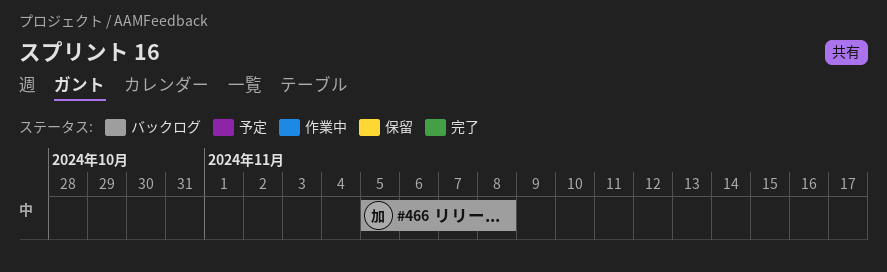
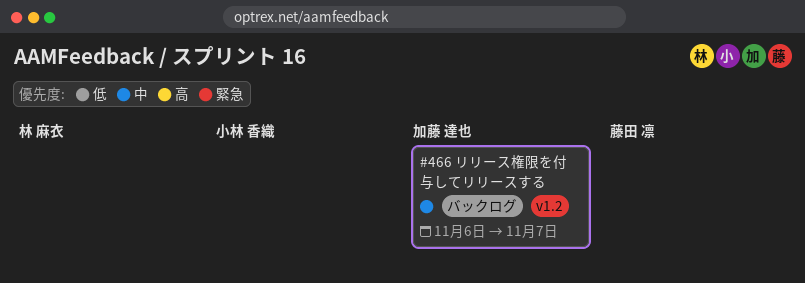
#466, start: Nov 5 -> Nov 6
#466, due: Nov 8 -> Nov 7

